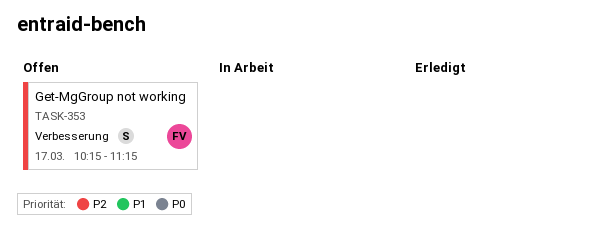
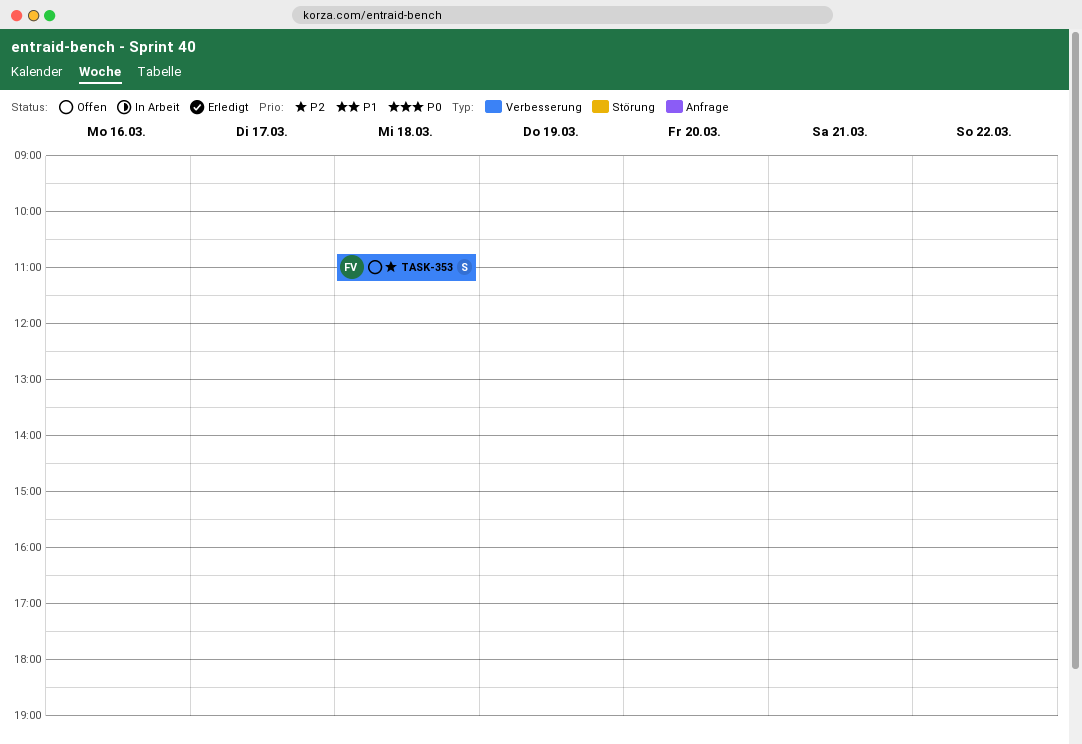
TASK-353, day: Mar 17 -> Mar 18
TASK-353, begins: 10:15 -> 10:45

